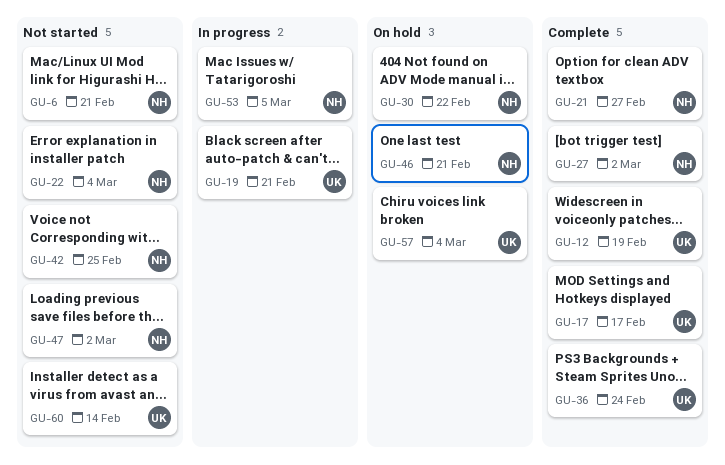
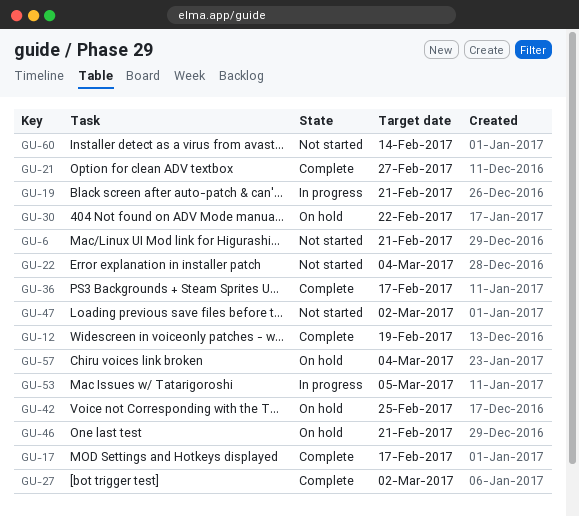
GU-36, due: Feb 24 -> Feb 17
GU-42, status: Not started -> On hold

